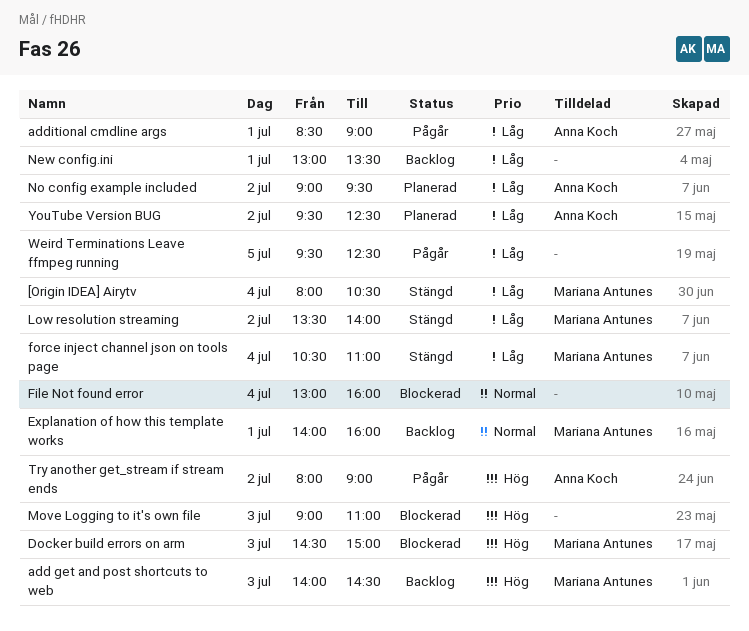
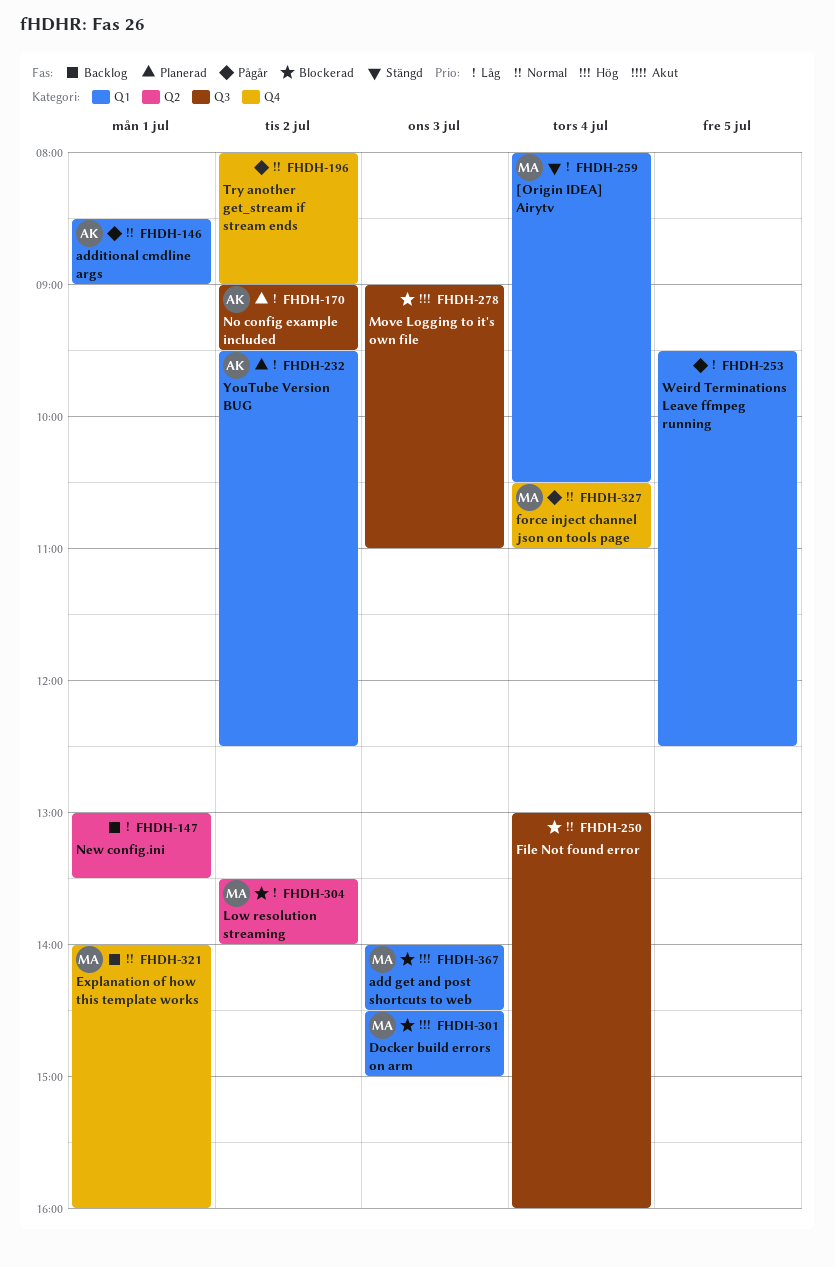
add get and post shortcuts to web, status: Backlog -> Blockerad
additional cmdline args, priority: Låg -> Normal
force inject channel json on tools page, status: Stängd -> Pågår
force inject channel json on tools page, priority: Låg -> Normal
Low resolution streaming, status: Stängd -> Blockerad
Try another get_stream if stream ends, owner: Anna Koch -> none
Try another get_stream if stream ends, priority: Hög -> Normal

